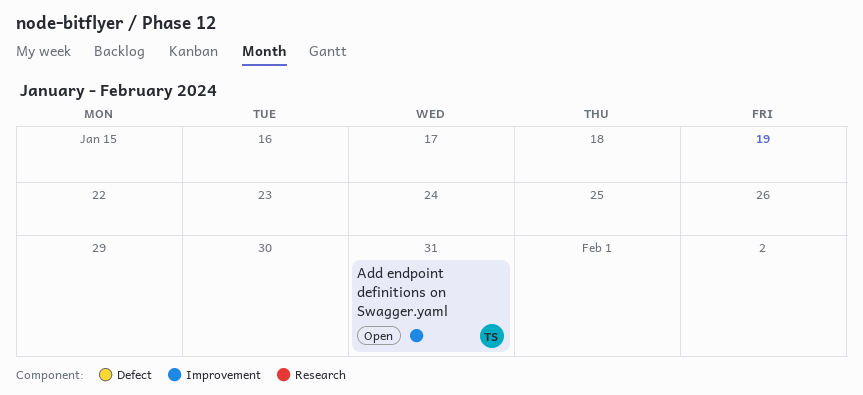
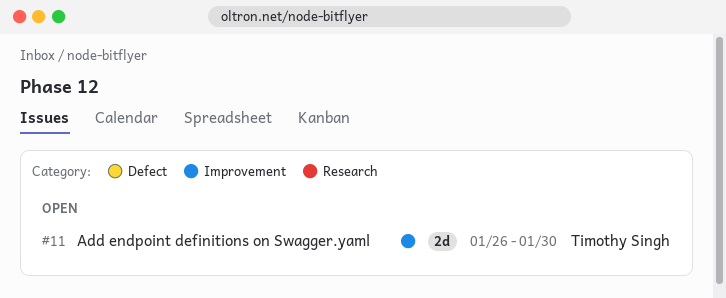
Add endpoint definitions on Swagger.yaml, due: Jan 31 -> Jan 30

